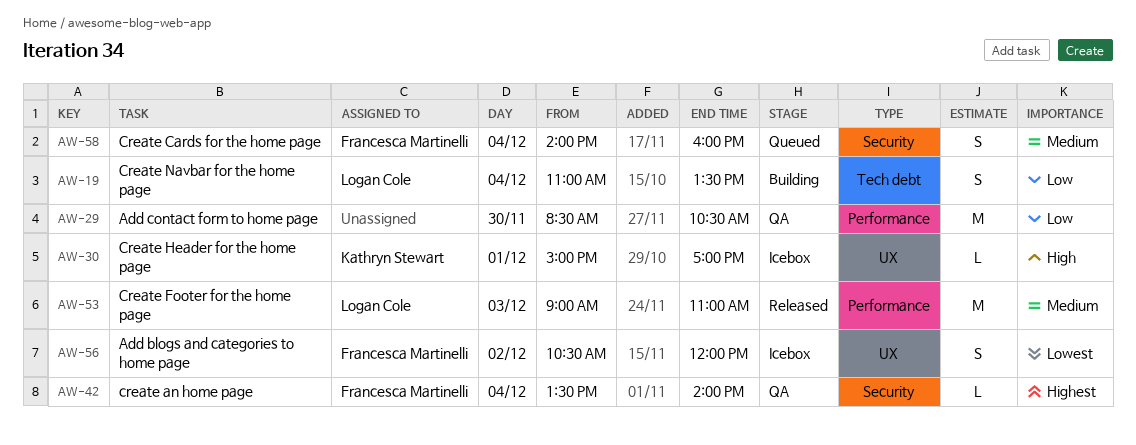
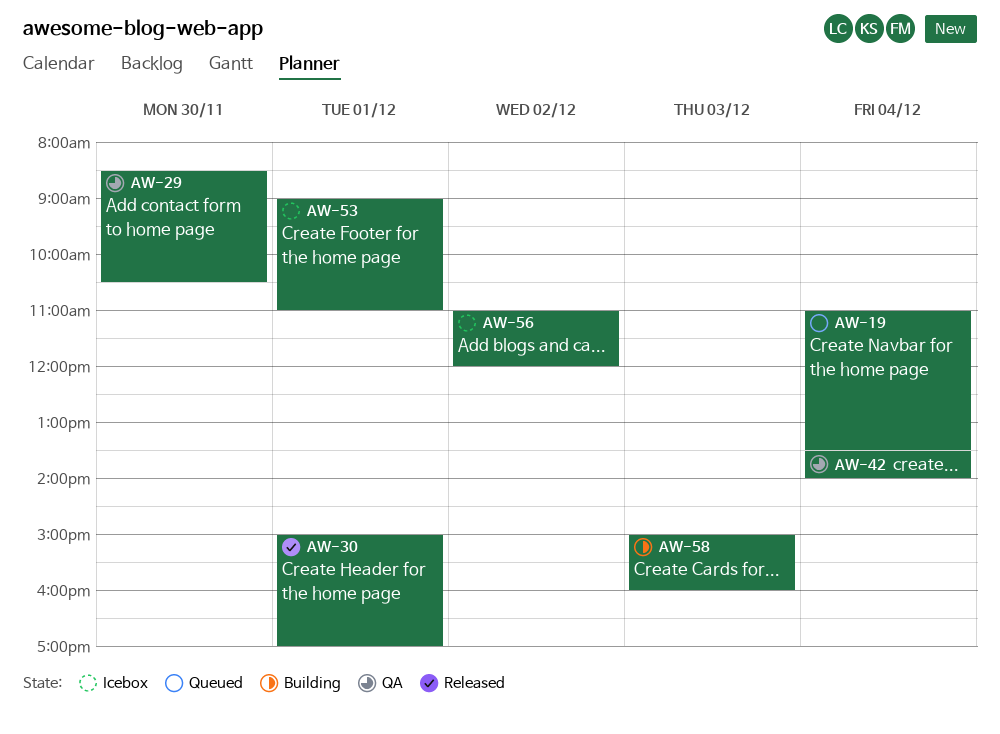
AW-19, status: Building -> Queued
AW-30, status: Icebox -> Released
AW-53, status: Released -> Icebox
AW-53, day: Dec 3 -> Dec 1
AW-56, begins: 10:30 -> 11:00
AW-58, status: Queued -> Building
AW-58, day: Dec 4 -> Dec 3
AW-58, begins: 14:00 -> 15:00

